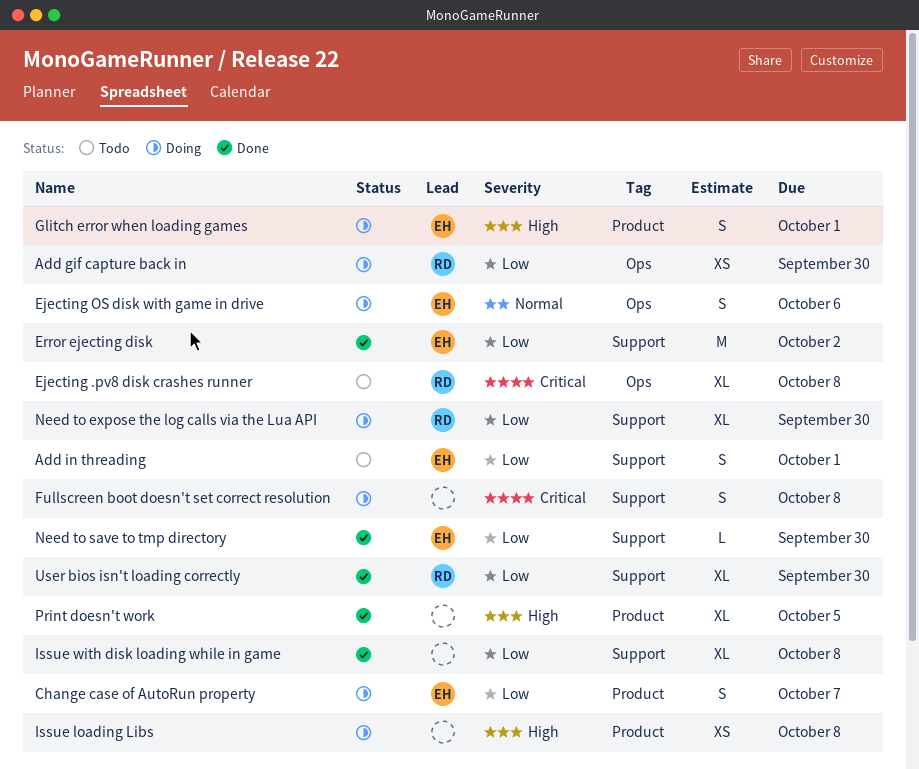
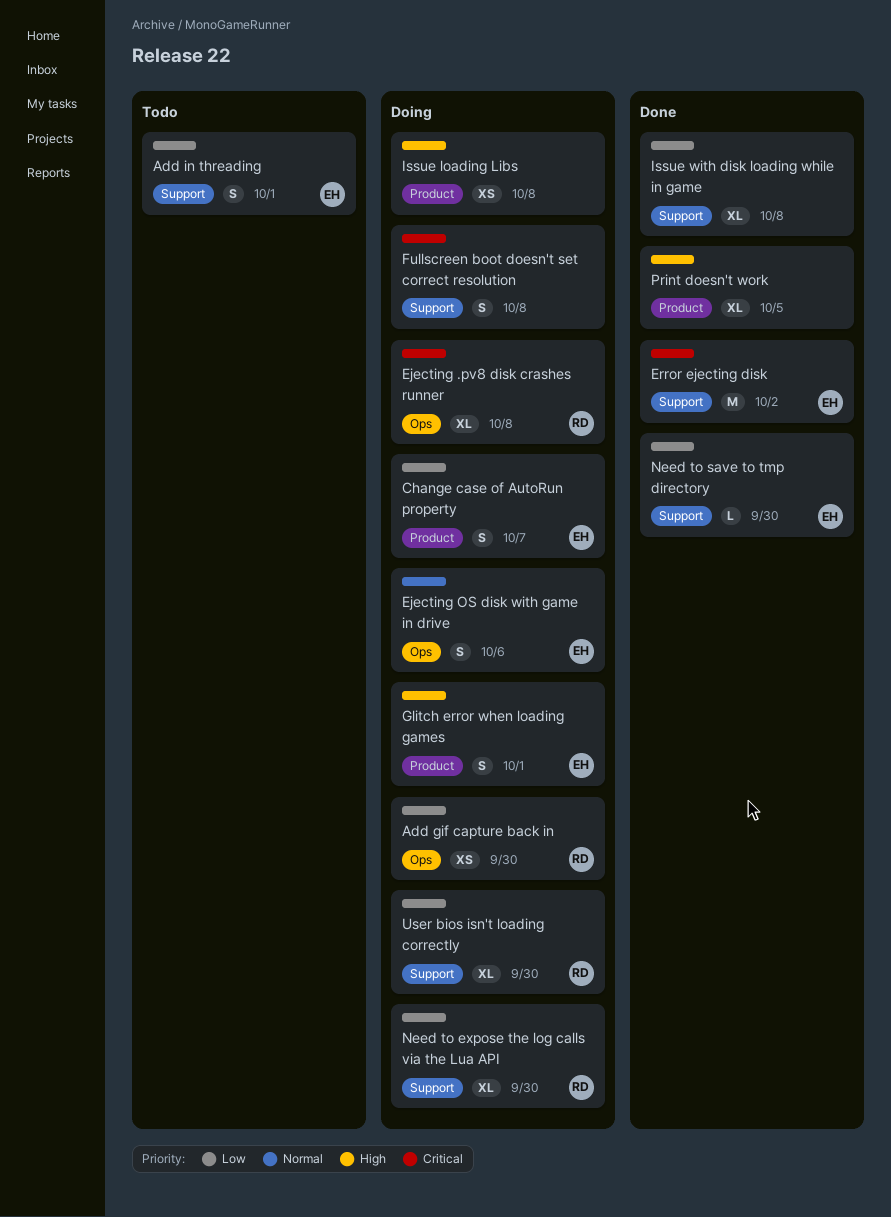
Ejecting .pv8 disk crashes runner, status: Todo -> Doing
Error ejecting disk, priority: Low -> Critical
User bios isn't loading correctly, status: Done -> Doing

